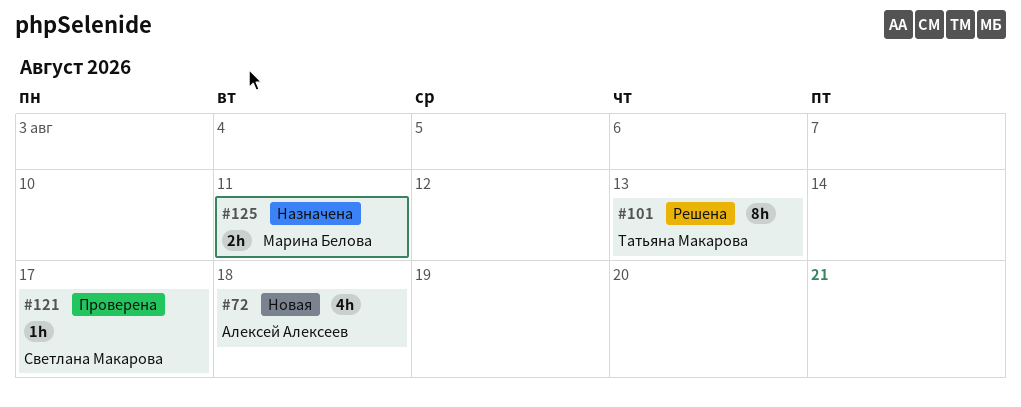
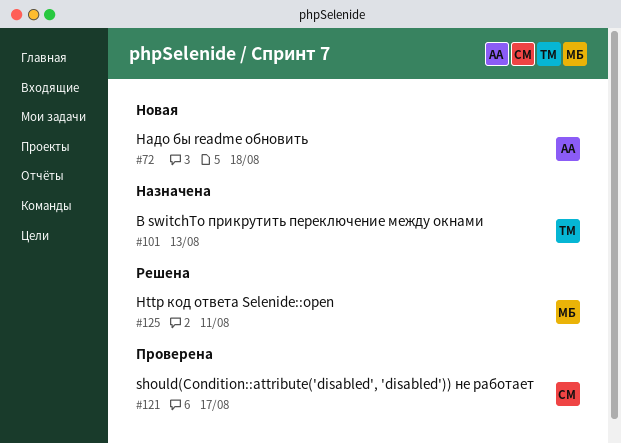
#101, status: Решена -> Назначена
#125, status: Назначена -> Решена

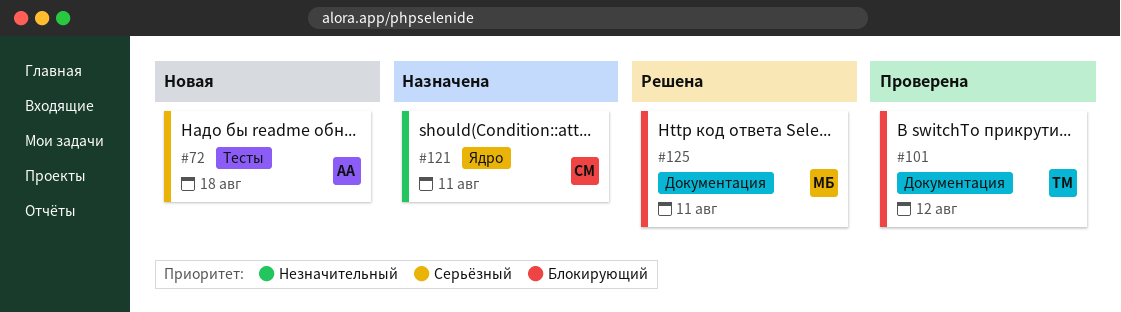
#101, status: Назначена -> Проверена
#101, due: Aug 13 -> Aug 12
#121, status: Проверена -> Назначена
#121, due: Aug 17 -> Aug 11

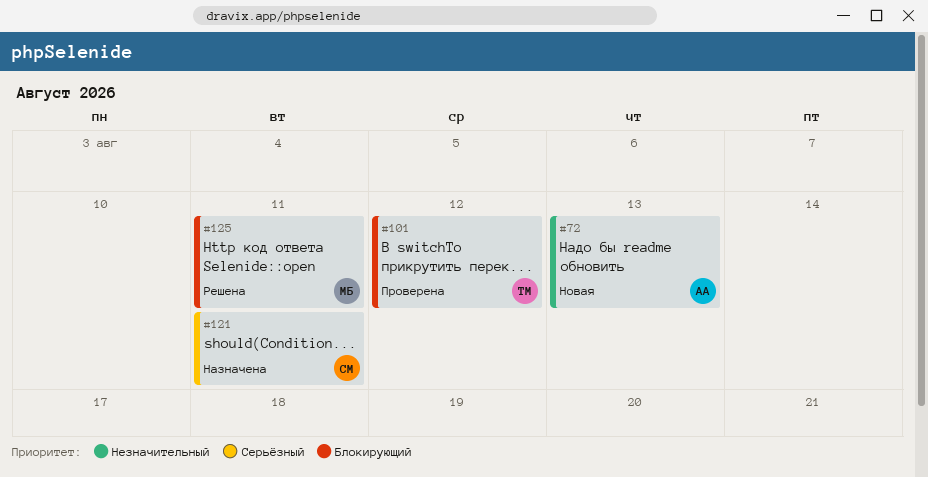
#72, priority: Серьёзный -> Незначительный
#72, due: Aug 18 -> Aug 13
#121, priority: Незначительный -> Серьёзный

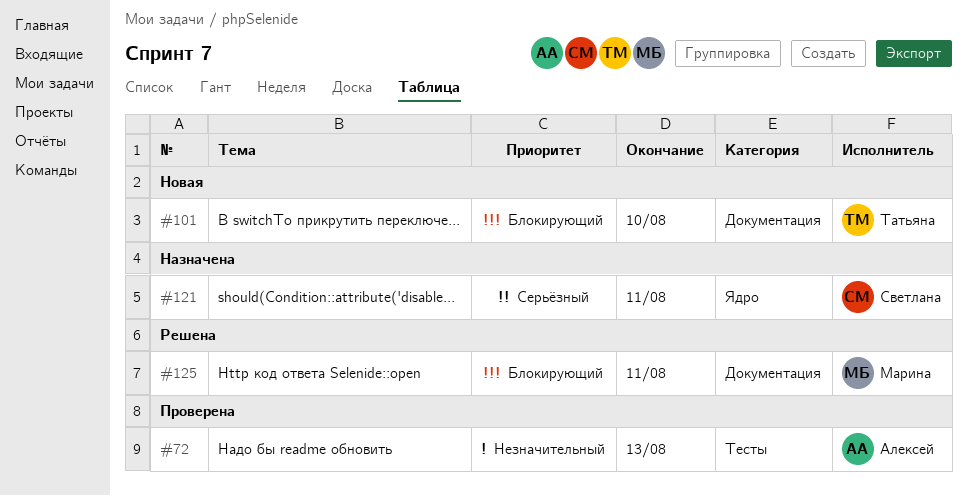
#72, status: Новая -> Проверена
#101, status: Проверена -> Новая
#101, due: Aug 12 -> Aug 10

